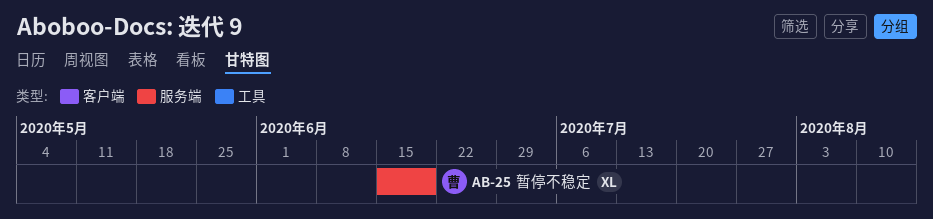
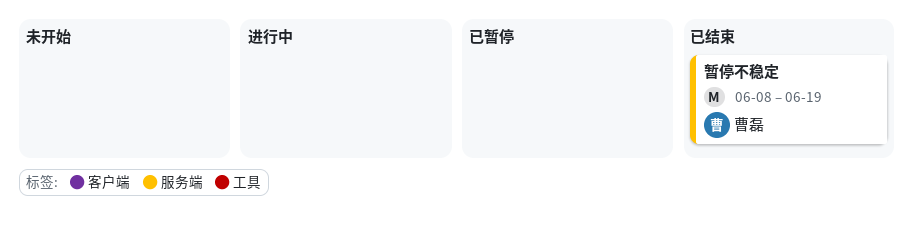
暂停不稳定, estimate: XL -> M
暂停不稳定, start: Jun 15 -> Jun 8

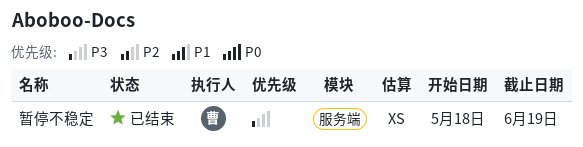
暂停不稳定, estimate: M -> XS
暂停不稳定, start: Jun 8 -> May 18

